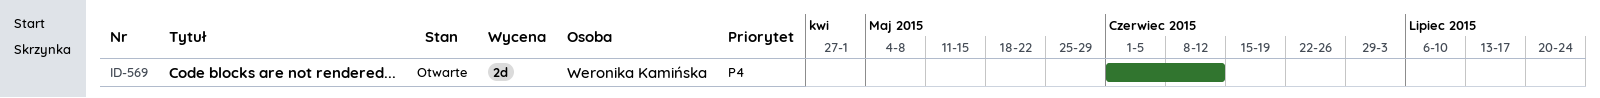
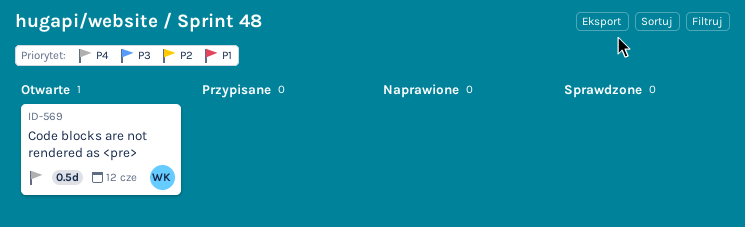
ID-569, estimate: 2d -> 0.5d

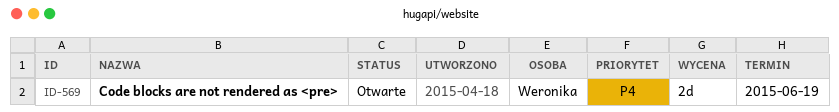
ID-569, estimate: 0.5d -> 2d
ID-569, due: Jun 12 -> Jun 19

